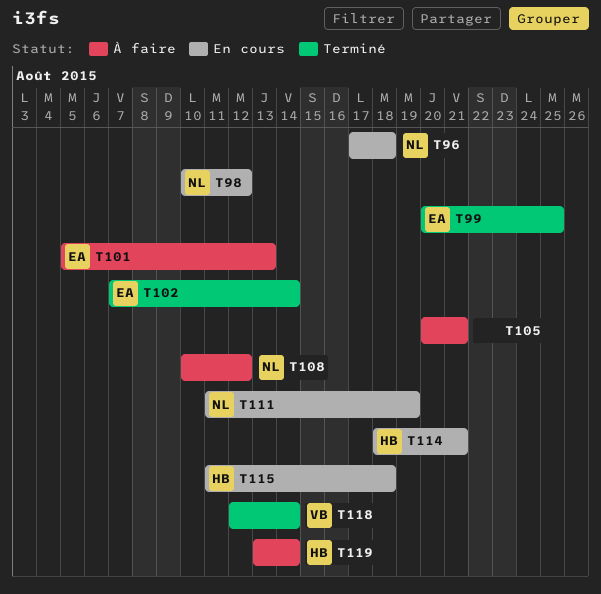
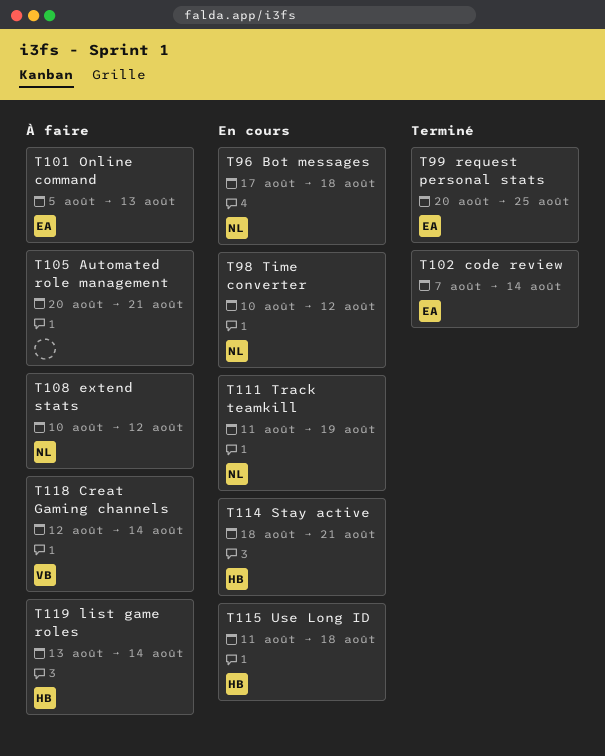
T118, status: Terminé -> À faire

